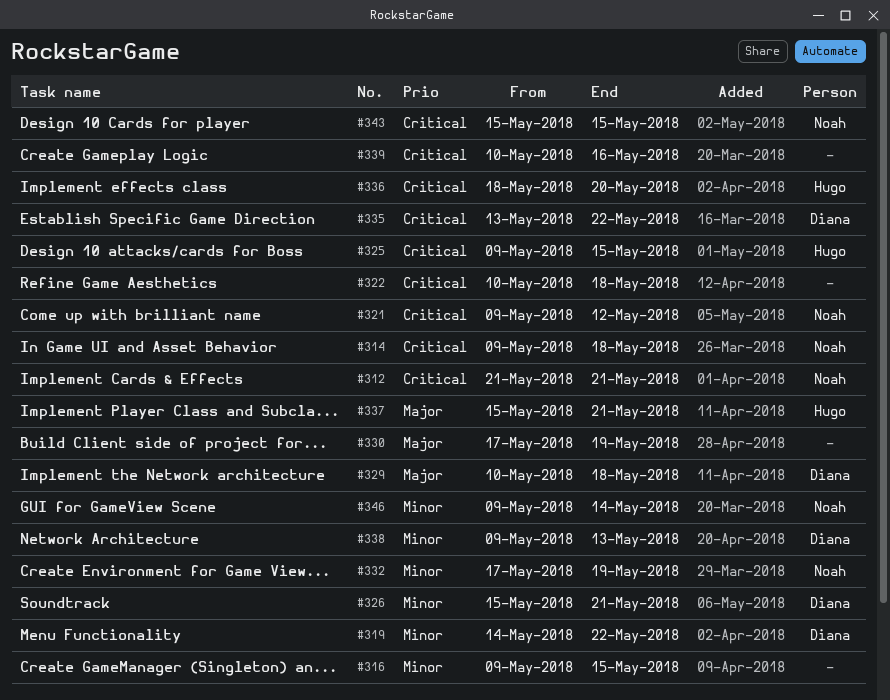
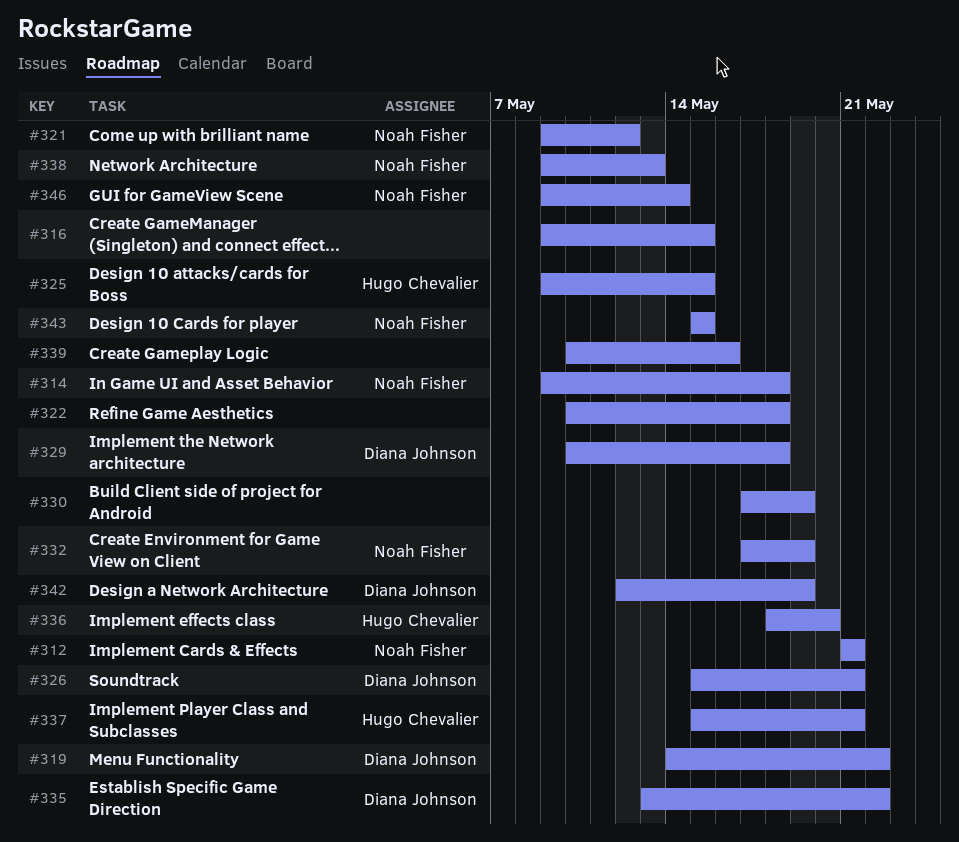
#338, owner: Diana Johnson -> Noah Fisher
#342: none -> present

